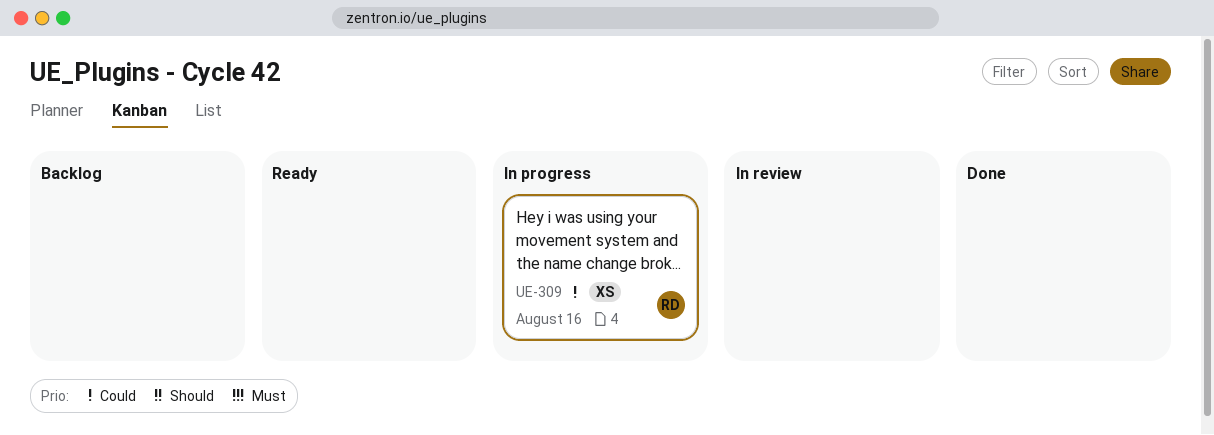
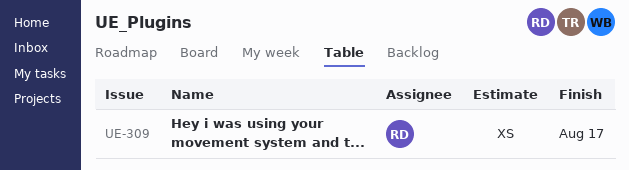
UE-309, due: Aug 16 -> Aug 17

